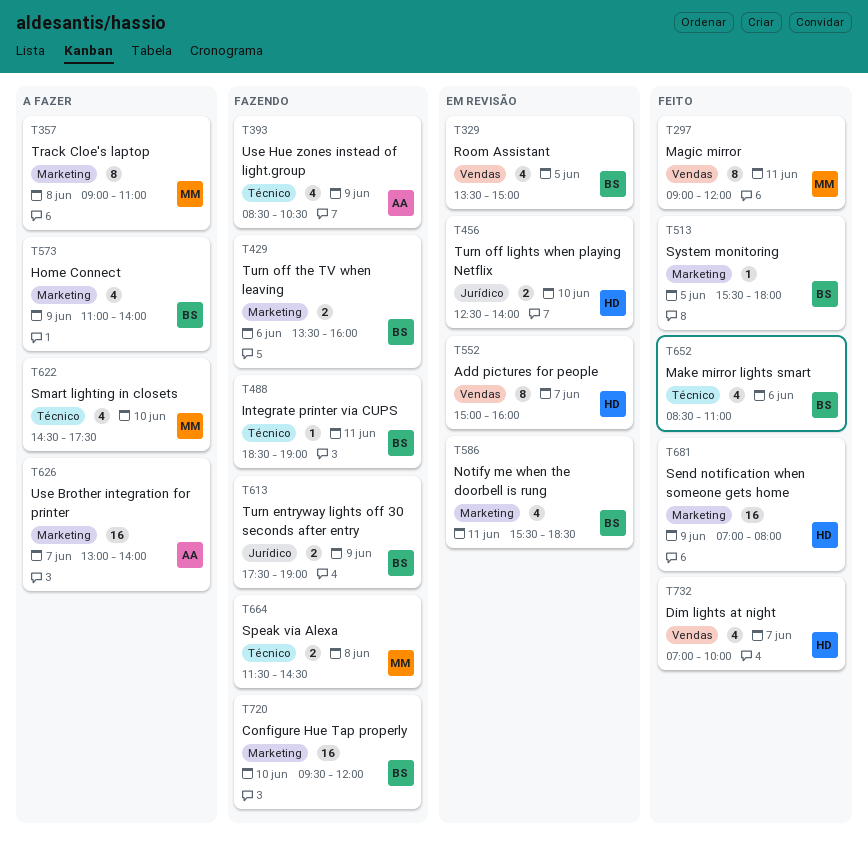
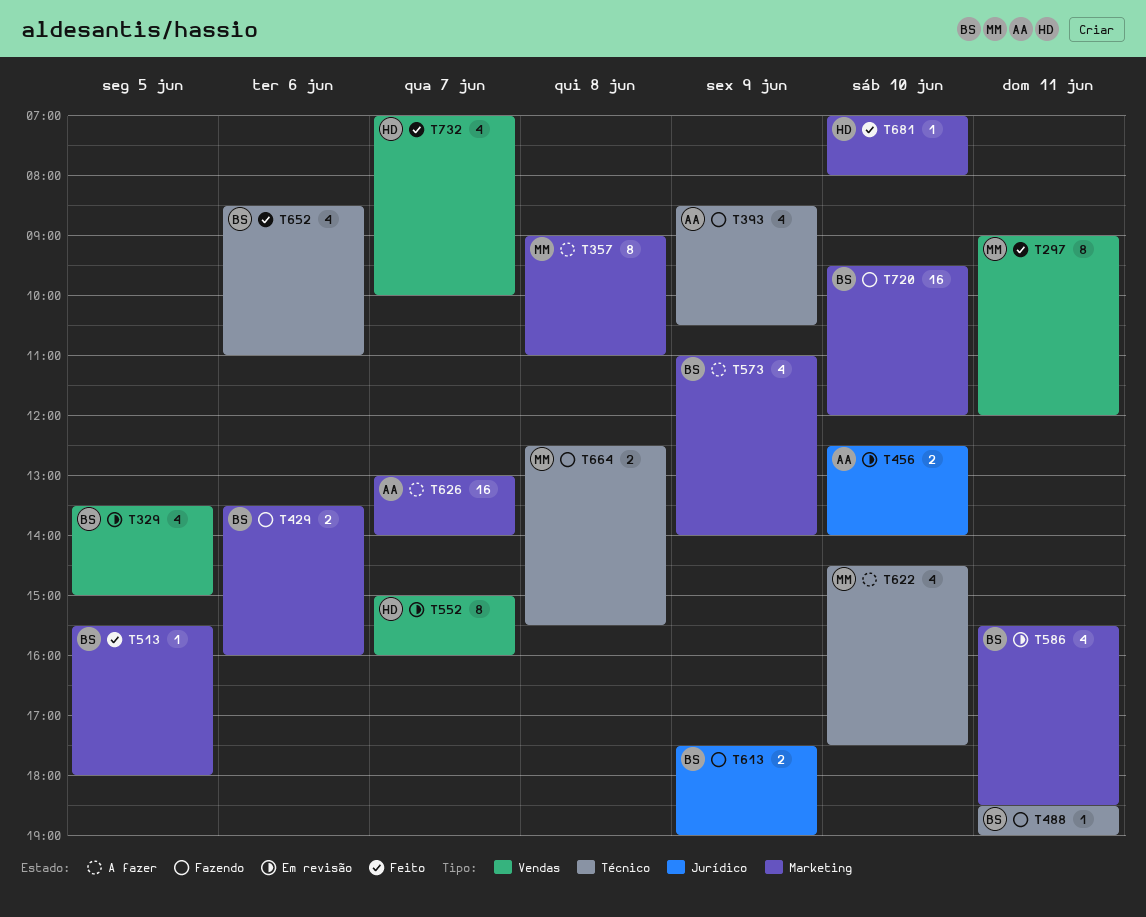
T456, owner: HD -> AA
T664, begins: 11:30 -> 12:30
T664, ends: 14:30 -> 15:30
T681, estimate: 16 -> 1
T681, day: Jun 9 -> Jun 10

